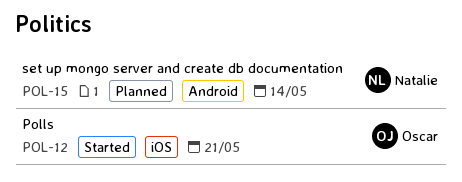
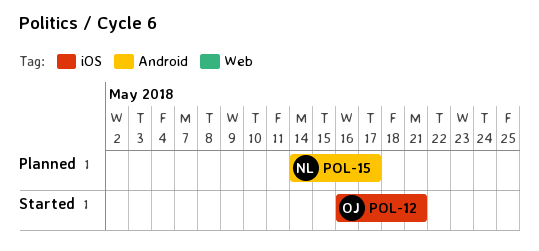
POL-15, due: May 14 -> May 17

